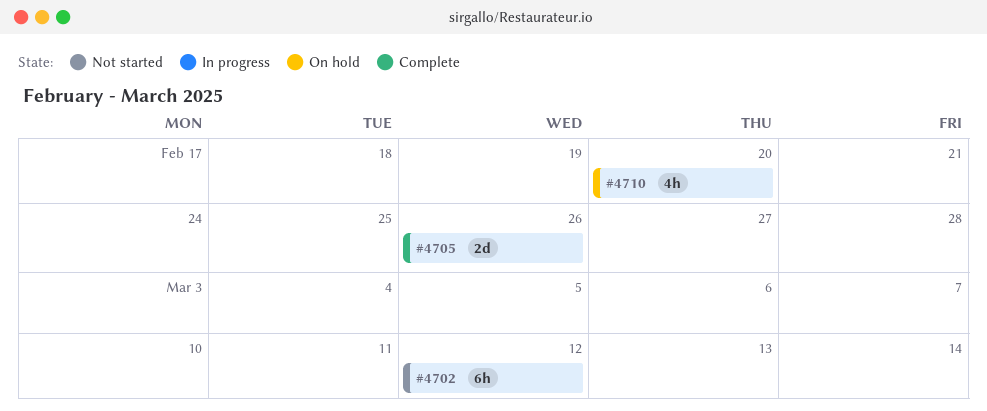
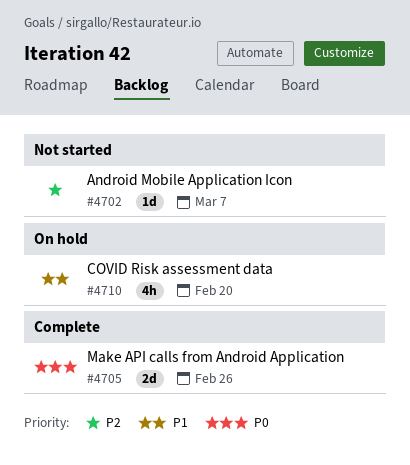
#4702, estimate: 6h -> 1d
#4702, due: Mar 12 -> Mar 7

